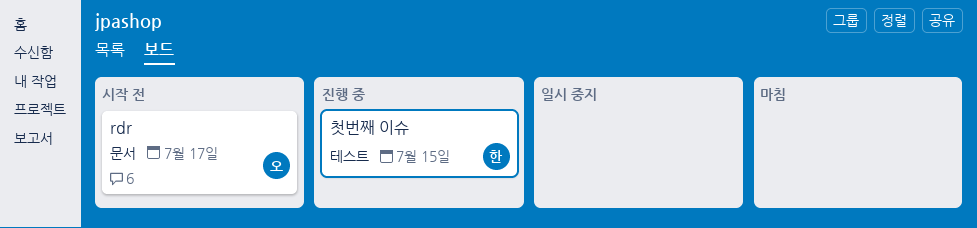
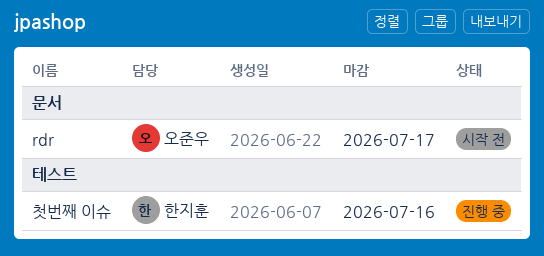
첫번째 이슈, due: Jul 15 -> Jul 16

